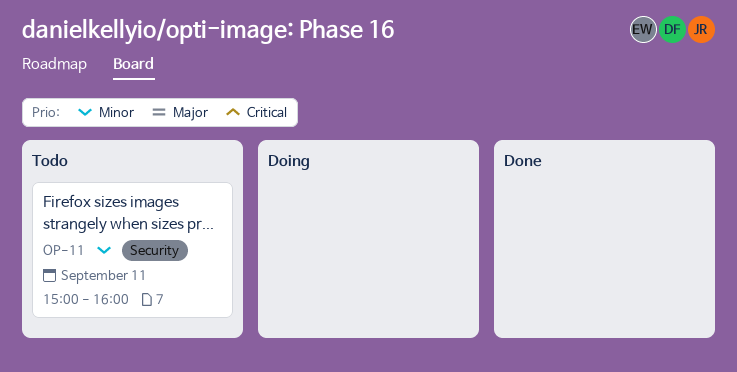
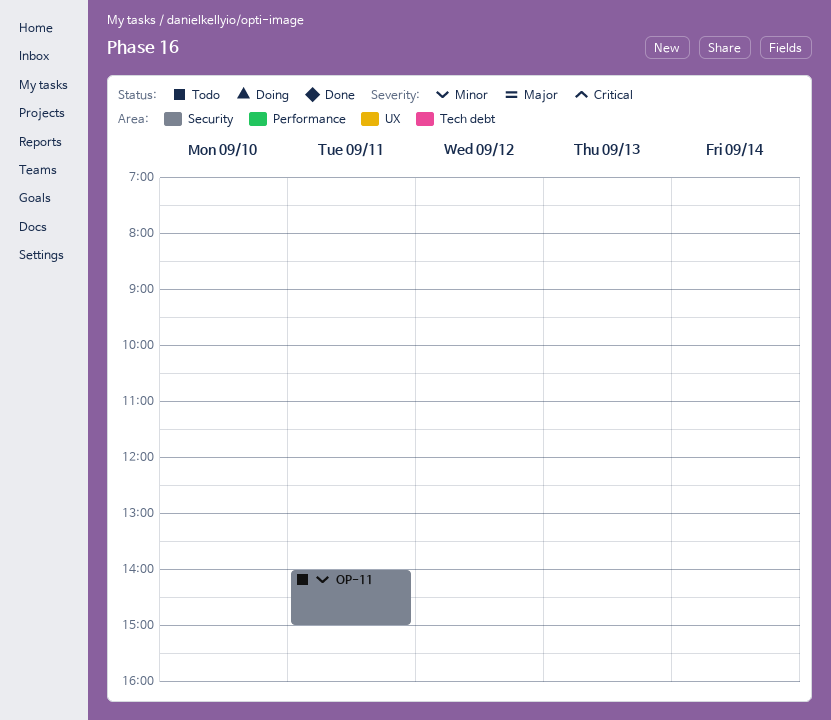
OP-11, begins: 15:00 -> 14:00
OP-11, ends: 16:00 -> 15:00

